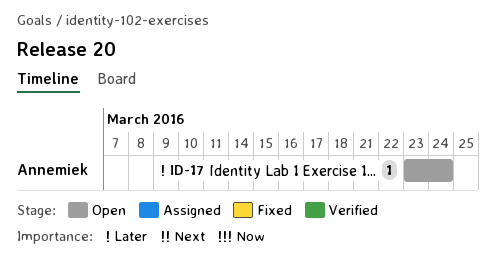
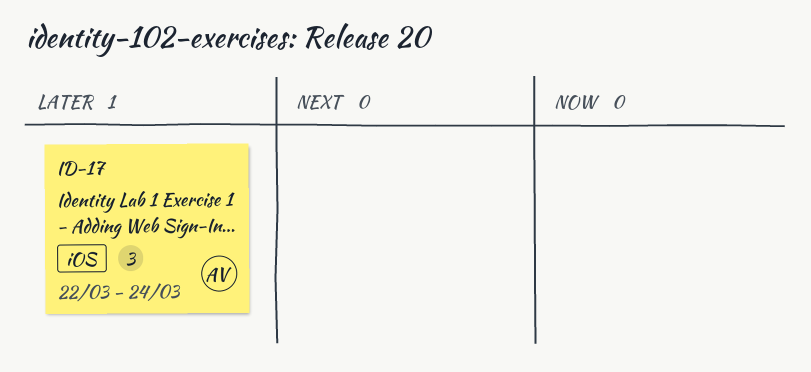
ID-17, estimate: 1 -> 3
ID-17, start: Mar 23 -> Mar 22

